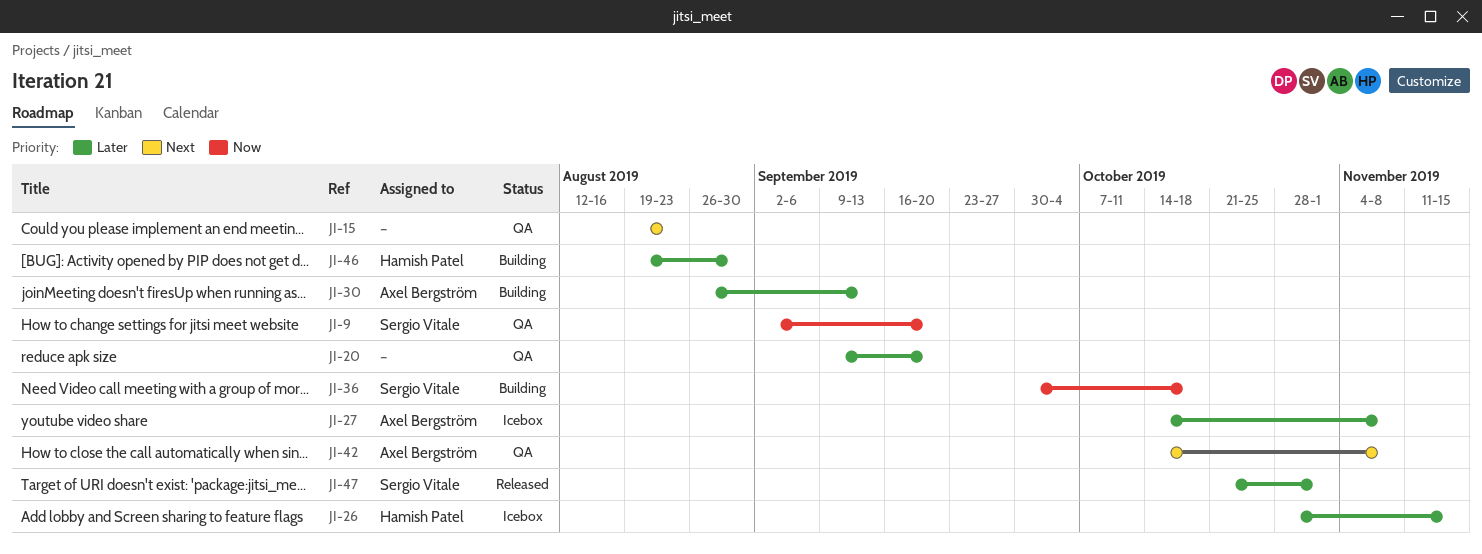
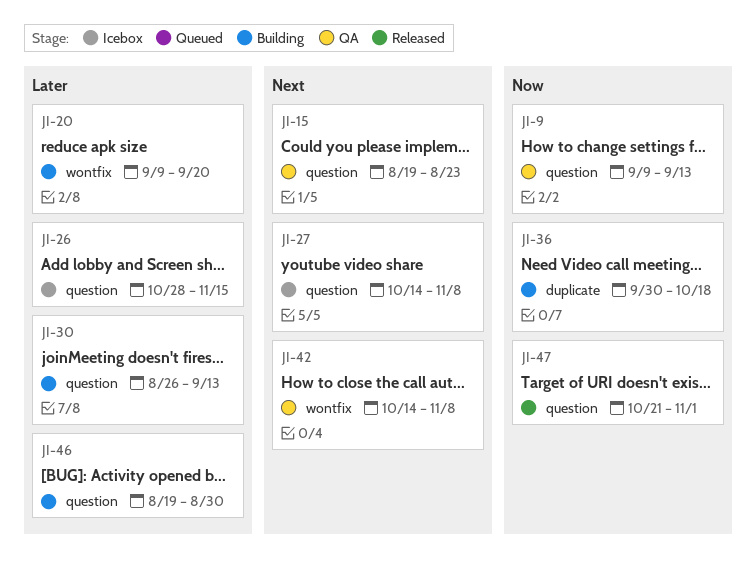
JI-9, start: Sep 2 -> Sep 9
JI-9, due: Sep 20 -> Sep 13
JI-20, status: QA -> Building
JI-27, priority: Later -> Next
JI-47, priority: Later -> Now

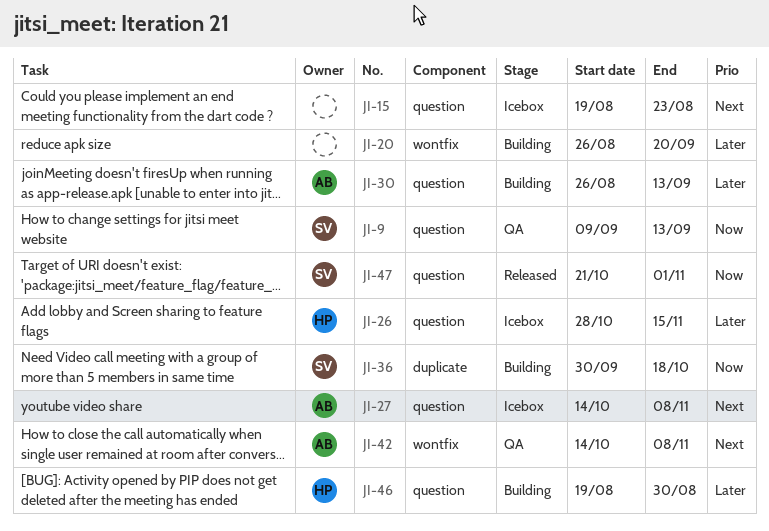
JI-15, status: QA -> Icebox
JI-20, start: Sep 9 -> Aug 26

